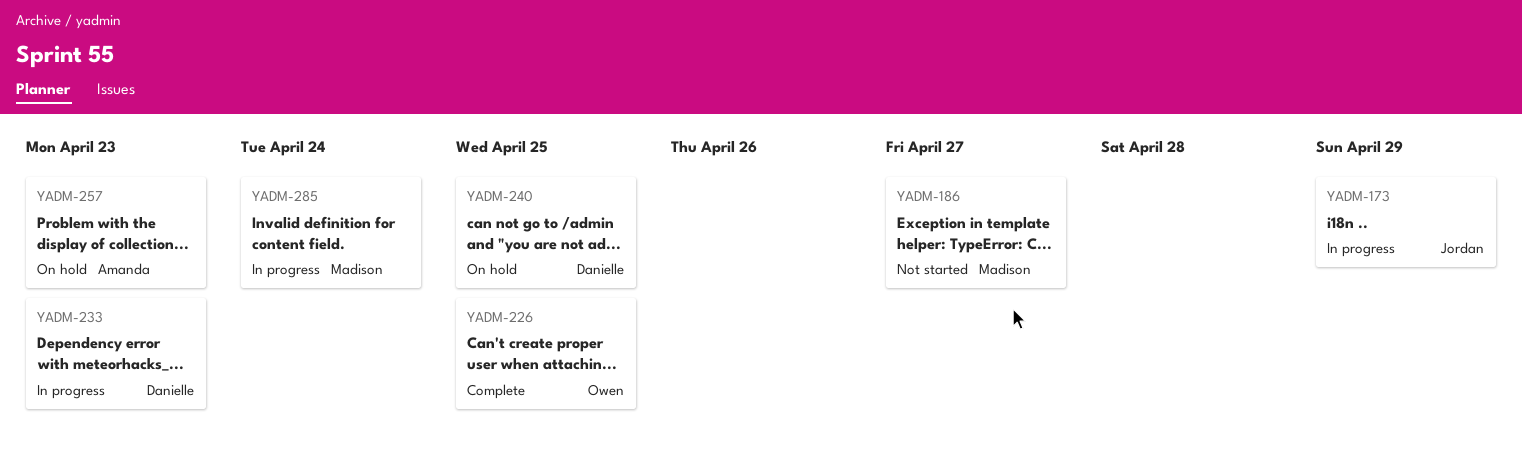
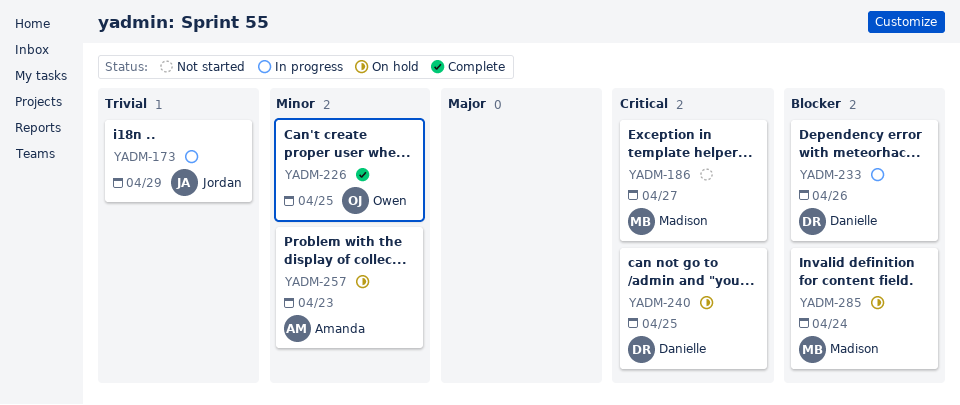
YADM-233, due: Apr 23 -> Apr 26
YADM-285, status: In progress -> On hold

